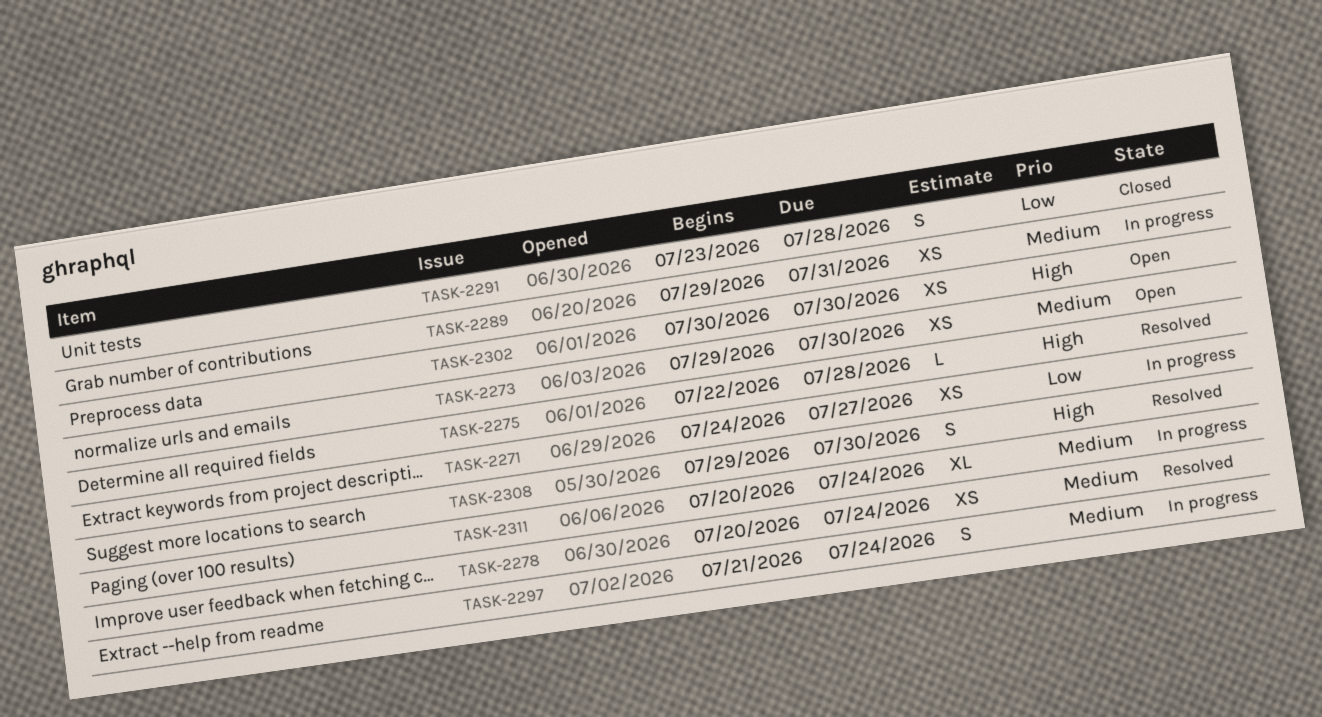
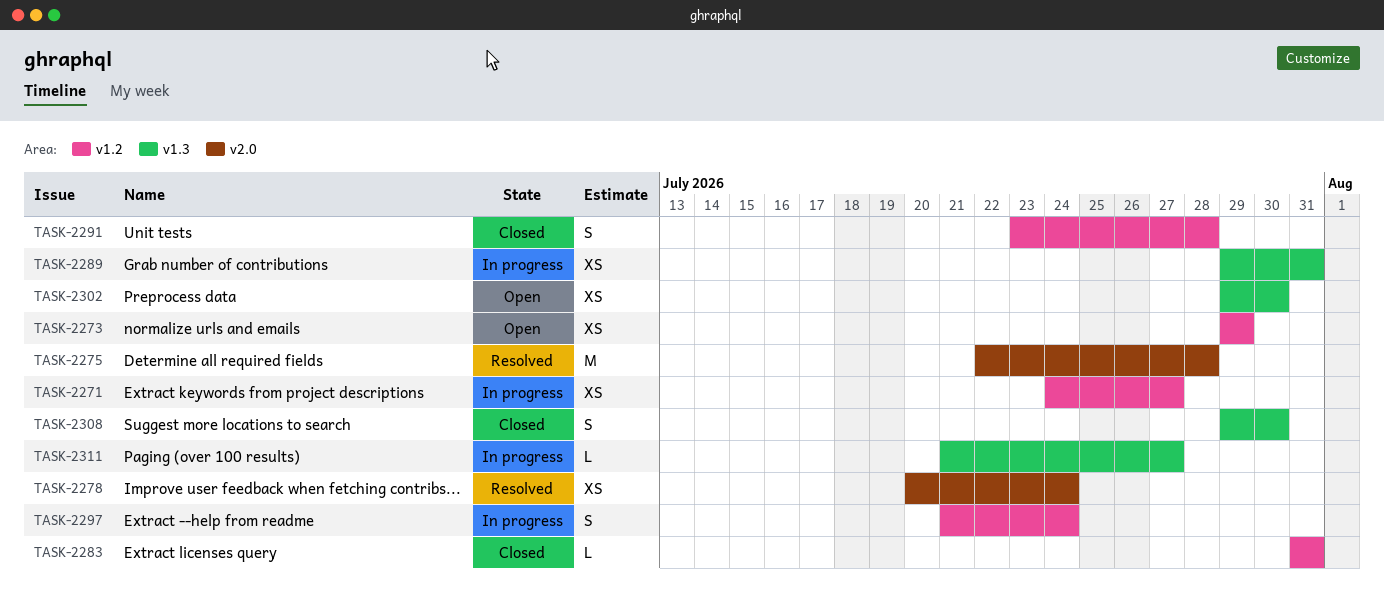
TASK-2273, due: Jul 30 -> Jul 29
TASK-2275, estimate: L -> M
TASK-2283: none -> present
TASK-2302, start: Jul 30 -> Jul 29
TASK-2308, status: Resolved -> Closed
TASK-2311, estimate: XL -> L
TASK-2311, start: Jul 20 -> Jul 21
TASK-2311, due: Jul 24 -> Jul 27

